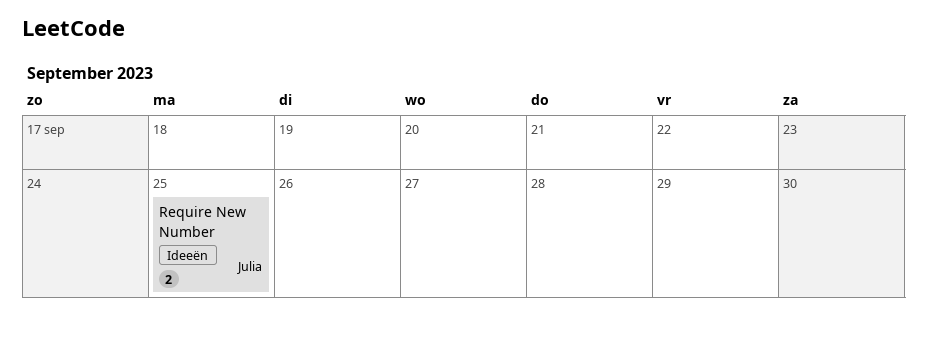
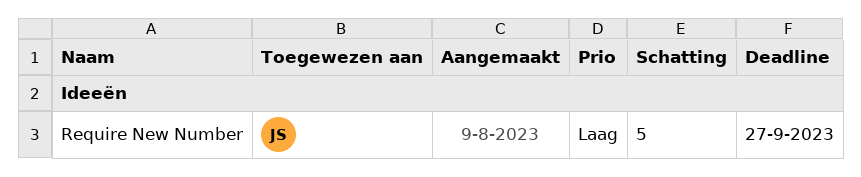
Require New Number, estimate: 2 -> 5
Require New Number, due: Sep 25 -> Sep 27

